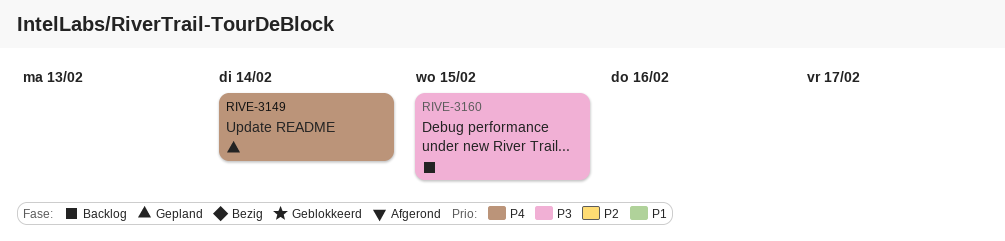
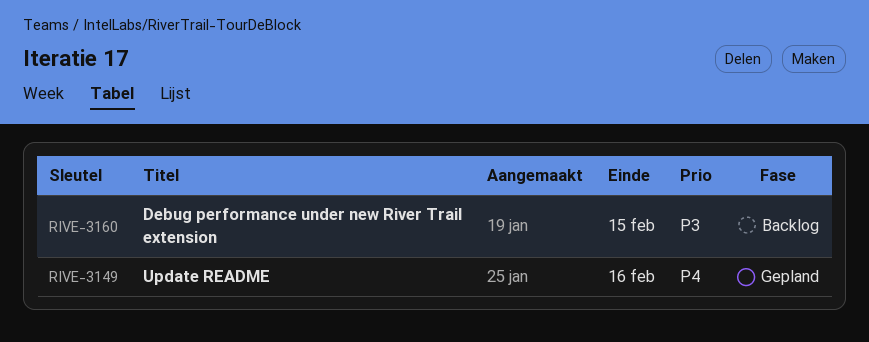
RIVE-3149, due: Feb 14 -> Feb 16

